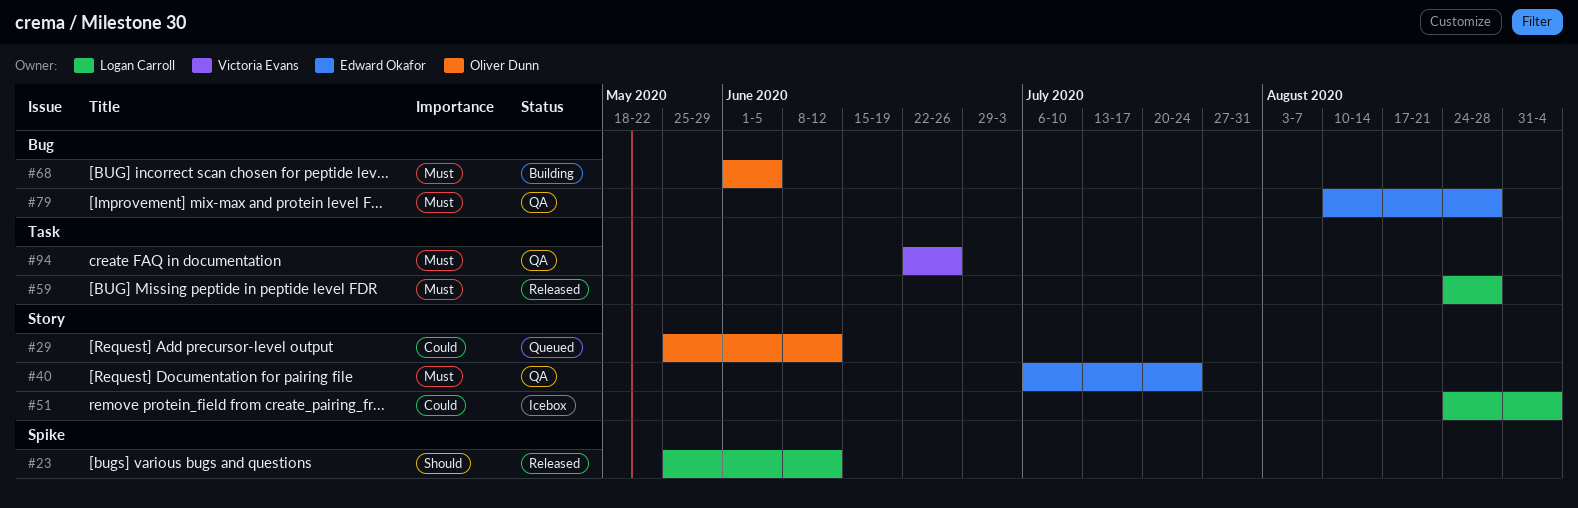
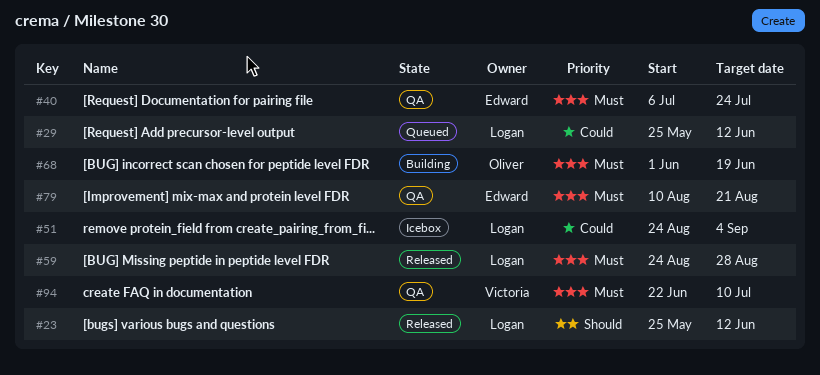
#29, owner: Oliver Dunn -> Logan Carroll
#68, due: Jun 5 -> Jun 19
#79, due: Aug 28 -> Aug 21
#94, due: Jun 26 -> Jul 10

